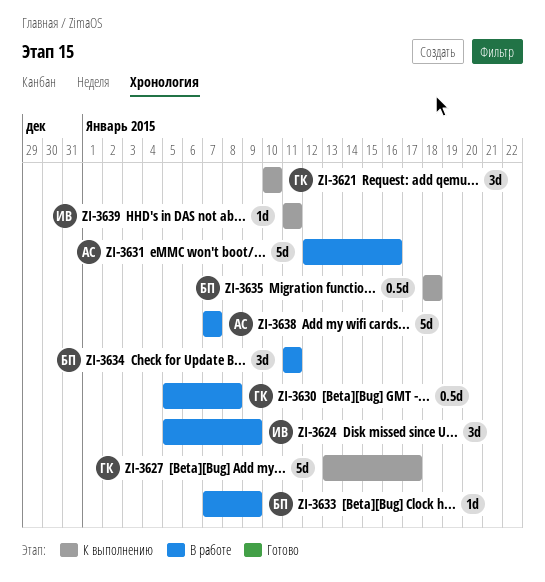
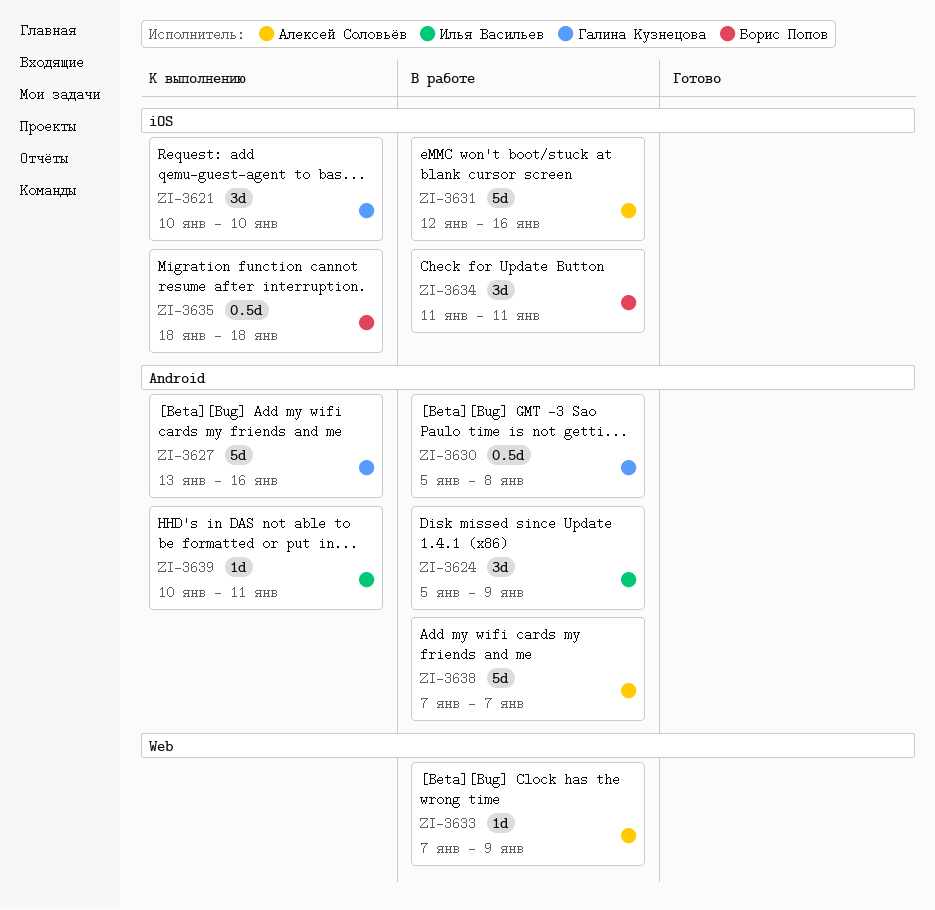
ZI-3627, due: Jan 17 -> Jan 16
ZI-3633, owner: Борис Попов -> Алексей Соловьёв
ZI-3639, start: Jan 11 -> Jan 10

